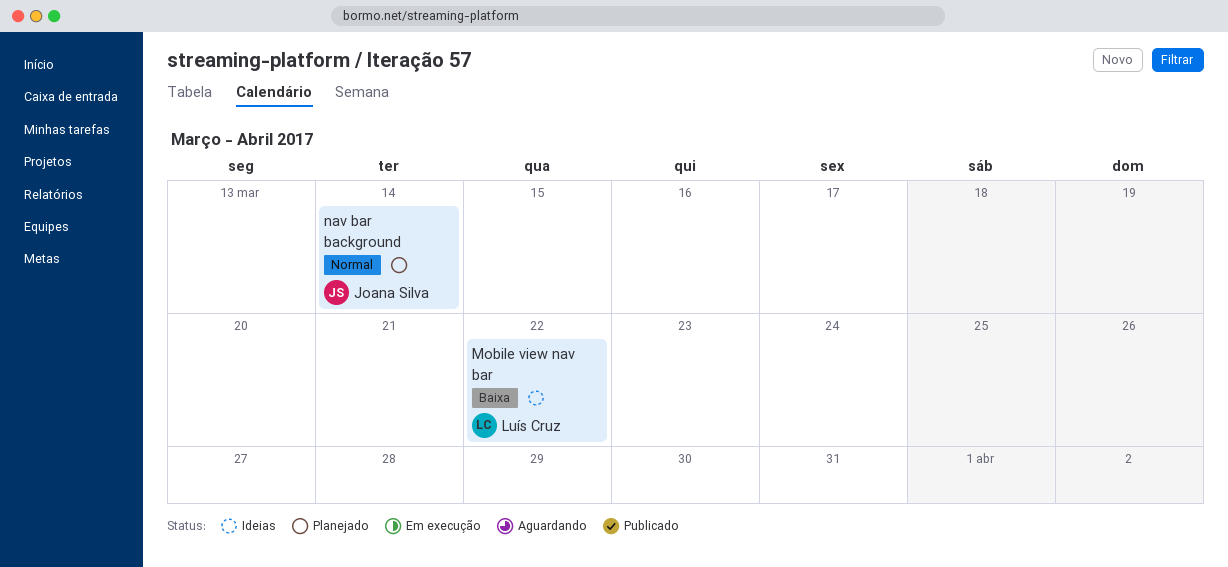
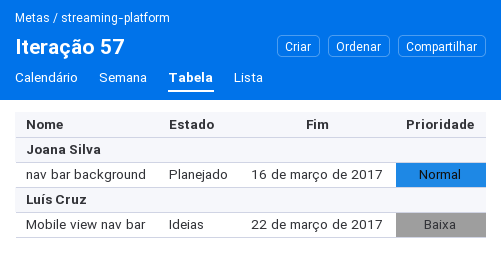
nav bar background, due: Mar 14 -> Mar 16

